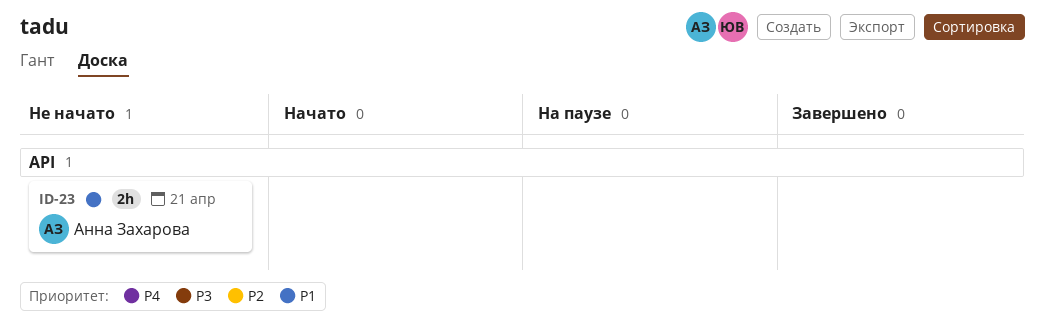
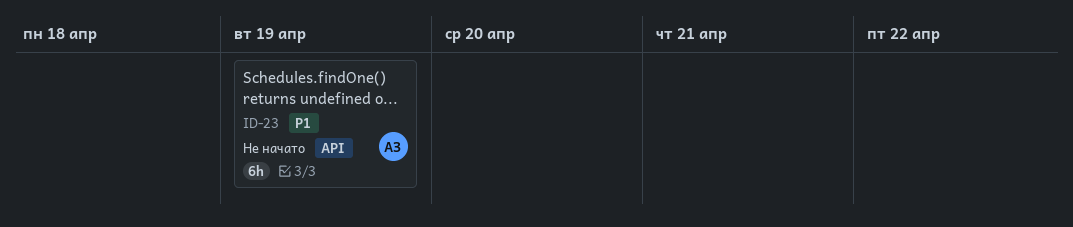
ID-23, estimate: 2h -> 6h
ID-23, due: Apr 21 -> Apr 19

